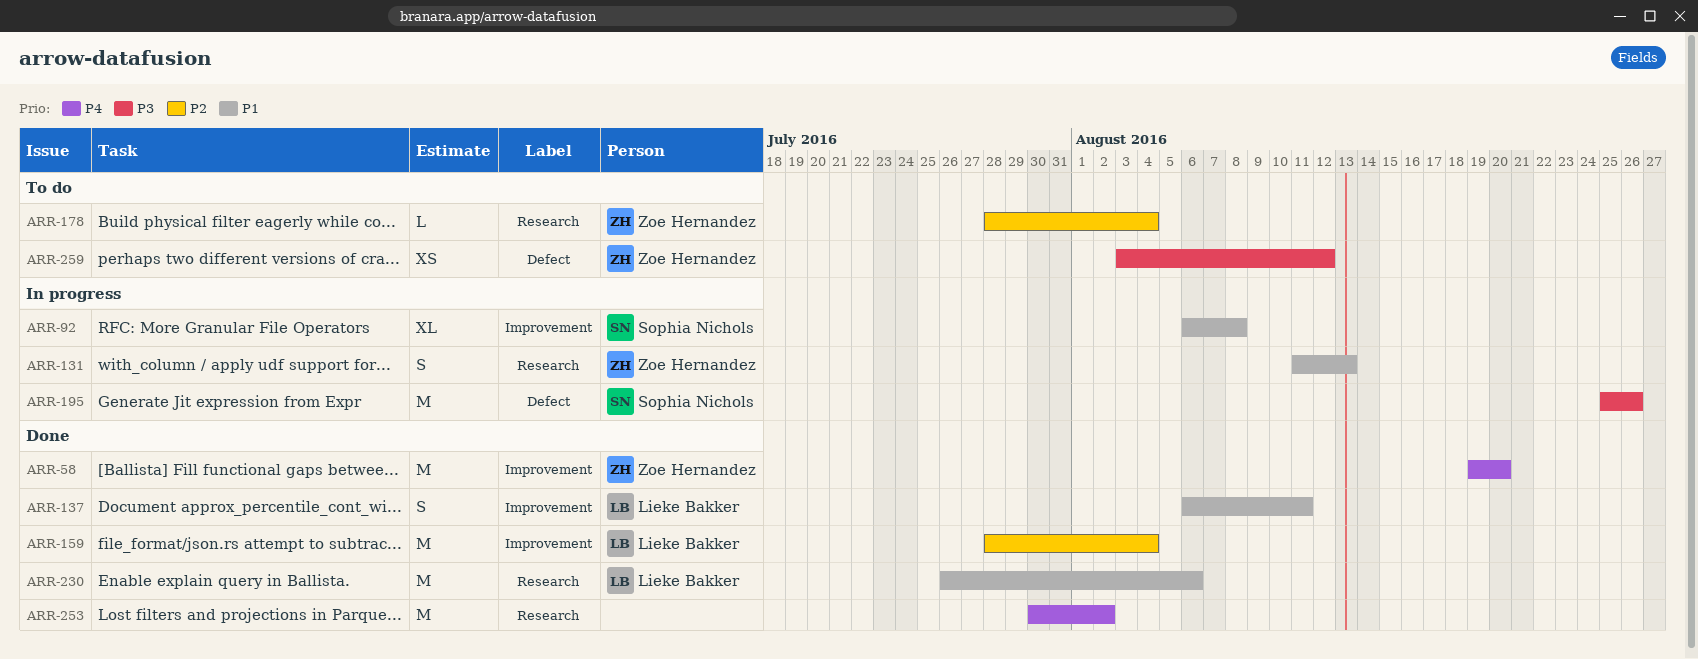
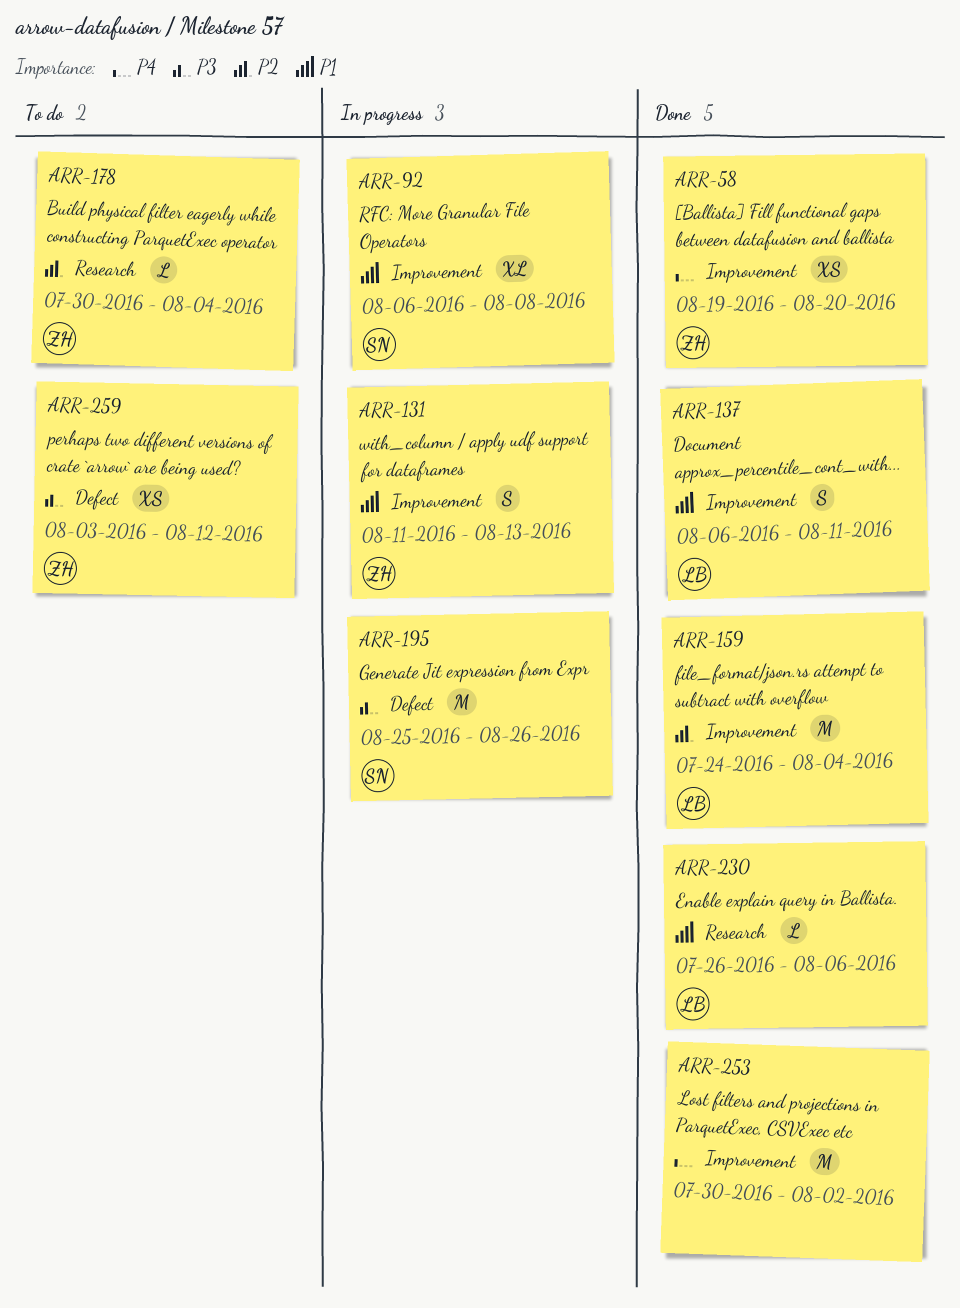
ARR-58, estimate: M -> XS
ARR-131, label: Research -> Improvement
ARR-159, start: Jul 28 -> Jul 24
ARR-178, start: Jul 28 -> Jul 30
ARR-230, estimate: M -> L
ARR-253, label: Research -> Improvement

